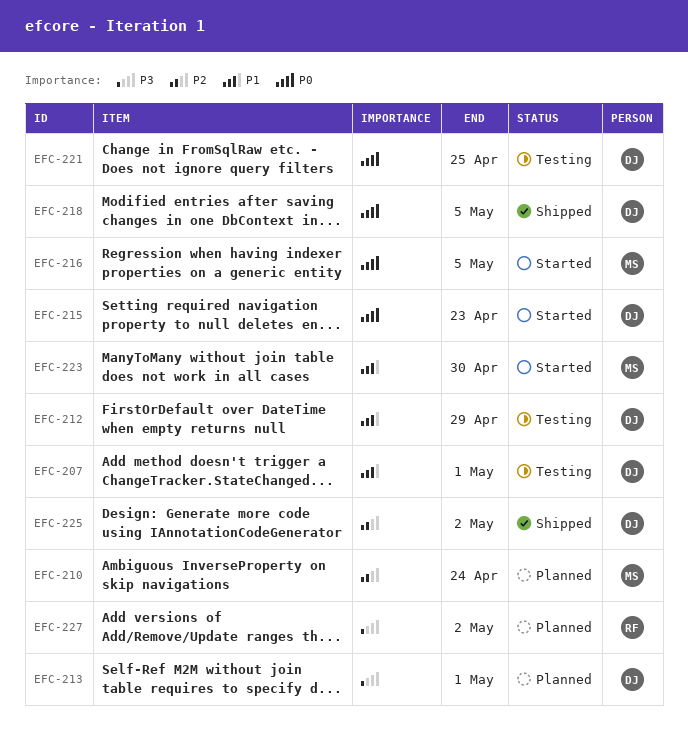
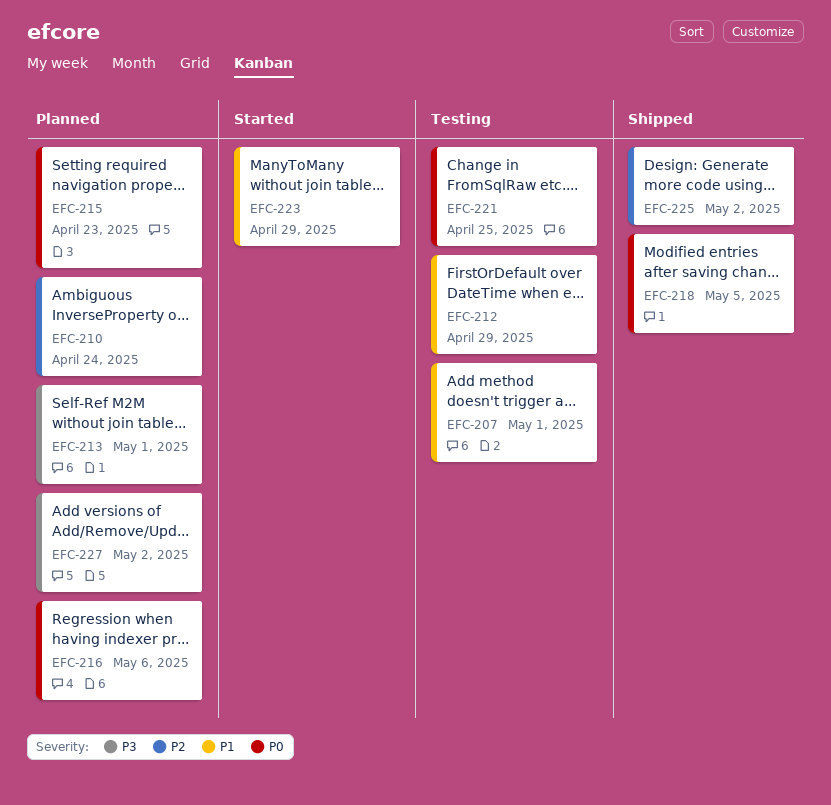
EFC-215, status: Started -> Planned
EFC-216, status: Started -> Planned
EFC-216, due: May 5 -> May 6
EFC-223, due: Apr 30 -> Apr 29

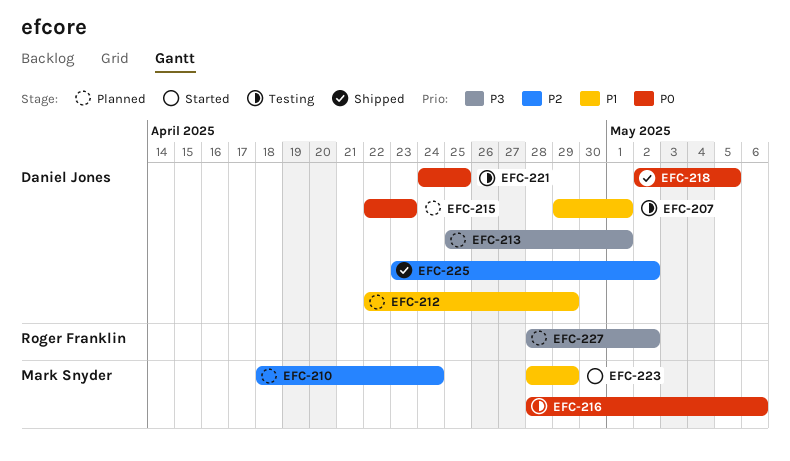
EFC-212, status: Testing -> Planned
EFC-216, status: Planned -> Testing

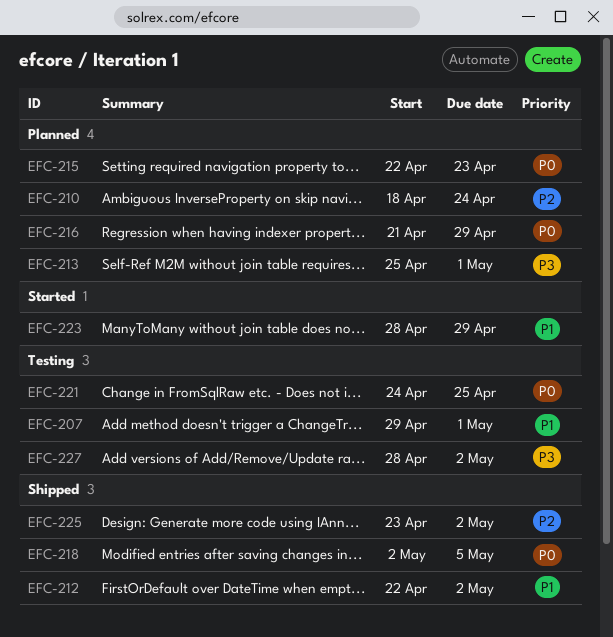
EFC-212, status: Planned -> Shipped
EFC-212, due: Apr 29 -> May 2
EFC-216, status: Testing -> Planned
EFC-216, start: Apr 28 -> Apr 21
EFC-216, due: May 6 -> Apr 29
EFC-227, status: Planned -> Testing

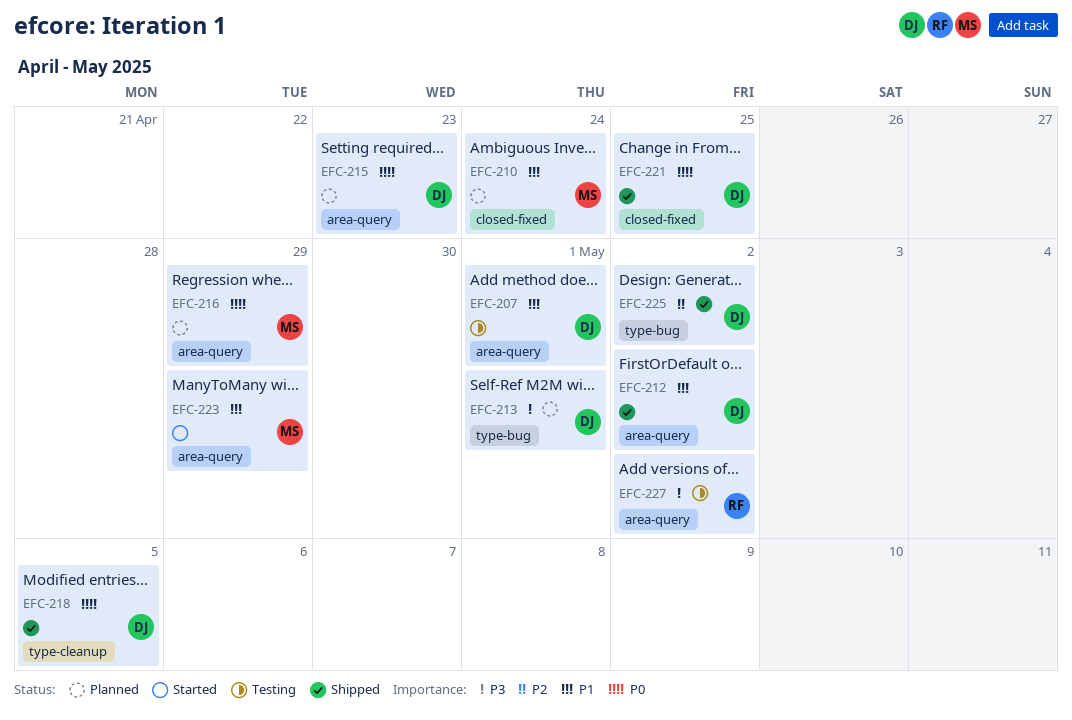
EFC-210, priority: P2 -> P1
EFC-221, status: Testing -> Shipped

